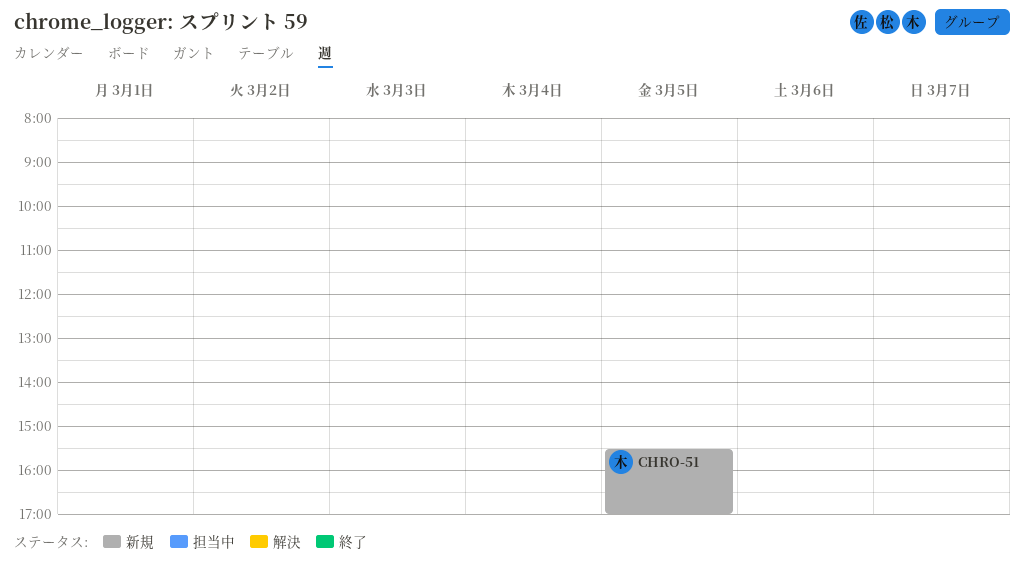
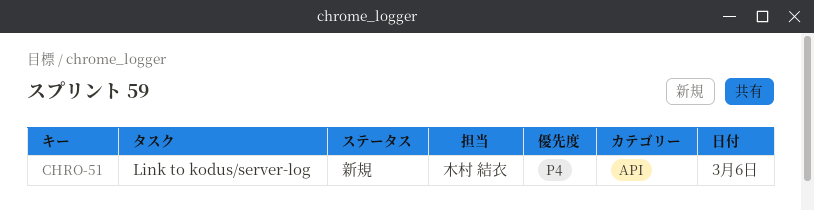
CHRO-51, day: Mar 5 -> Mar 6

